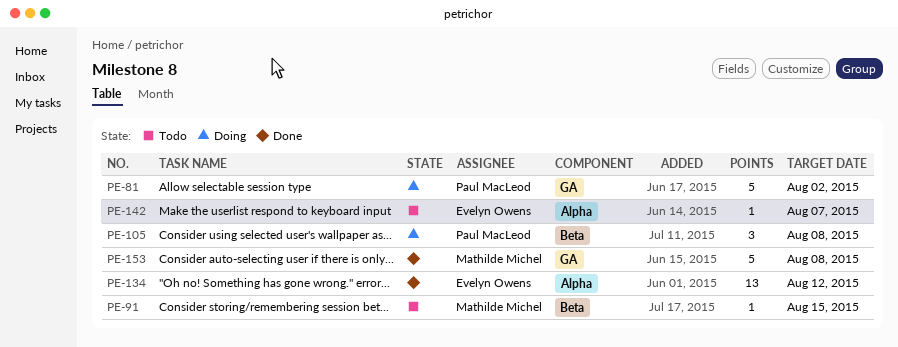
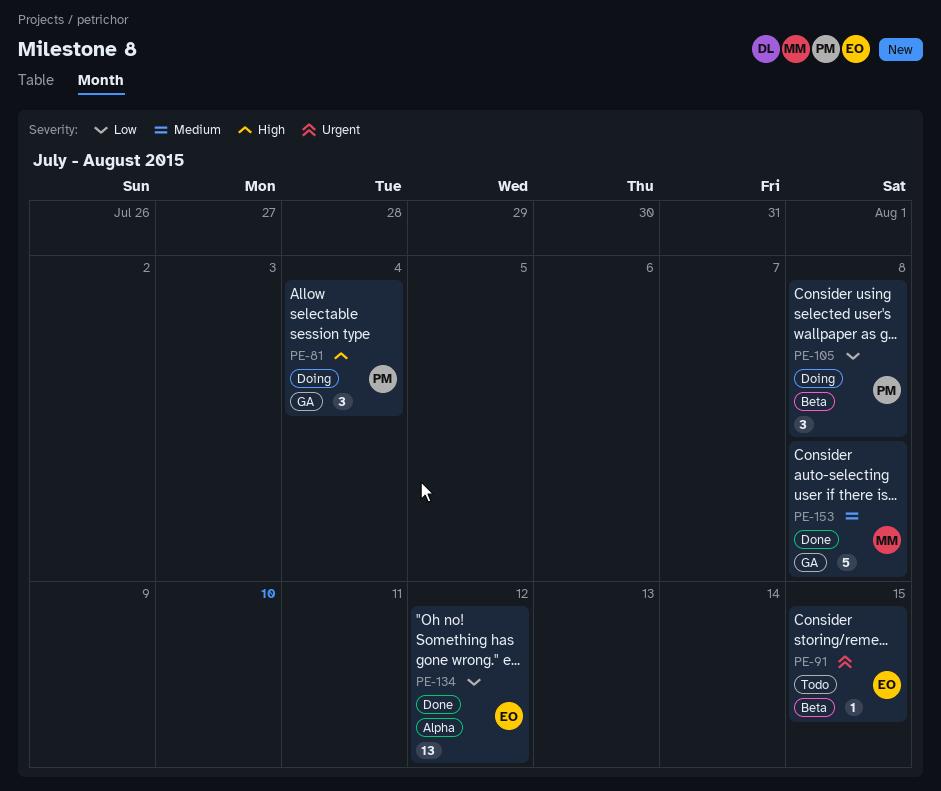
PE-81, estimate: 5 -> 3
PE-81, due: Aug 2 -> Aug 4
PE-91, owner: Mathilde Michel -> Evelyn Owens
PE-142: present -> none

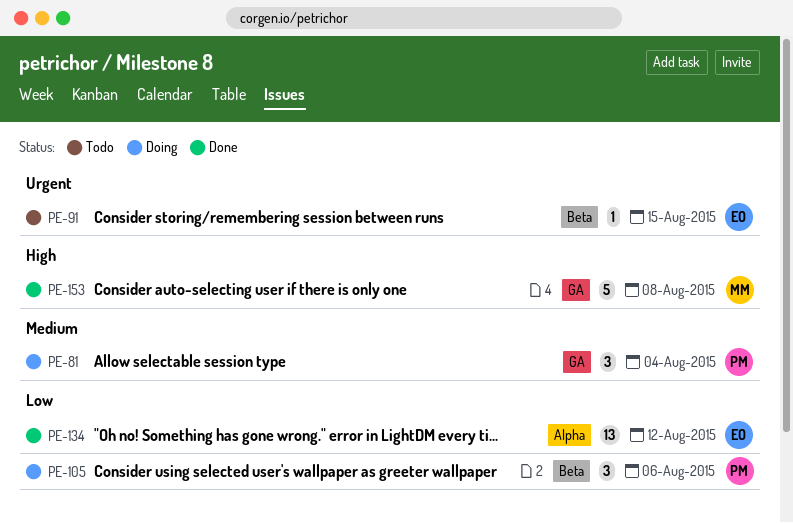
PE-81, priority: High -> Medium
PE-105, due: Aug 8 -> Aug 6
PE-153, priority: Medium -> High

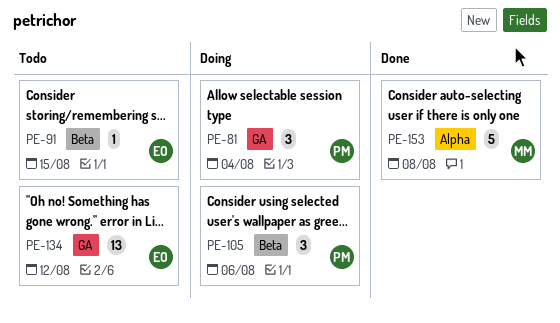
PE-134, status: Done -> Todo
PE-134, label: Alpha -> GA
PE-153, label: GA -> Alpha

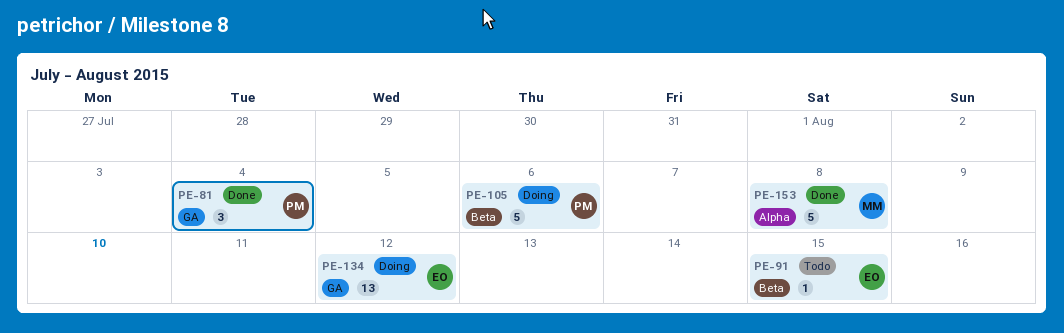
PE-81, status: Doing -> Done
PE-105, estimate: 3 -> 5
PE-134, status: Todo -> Doing

